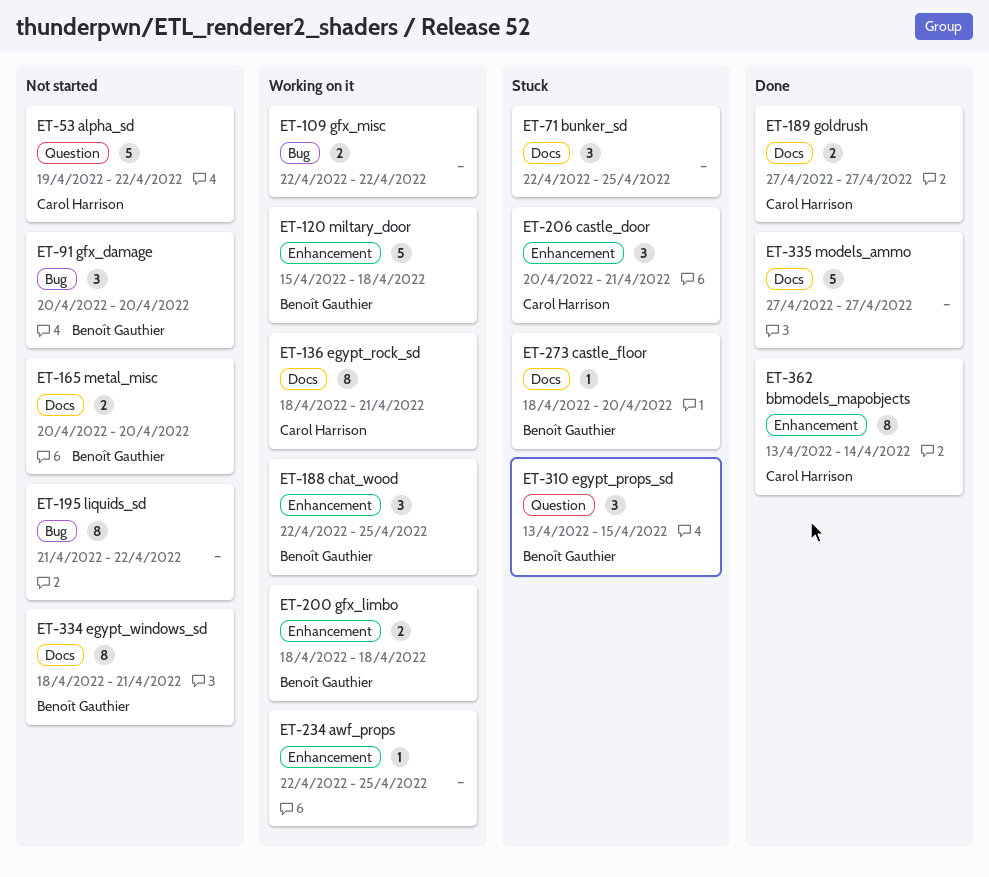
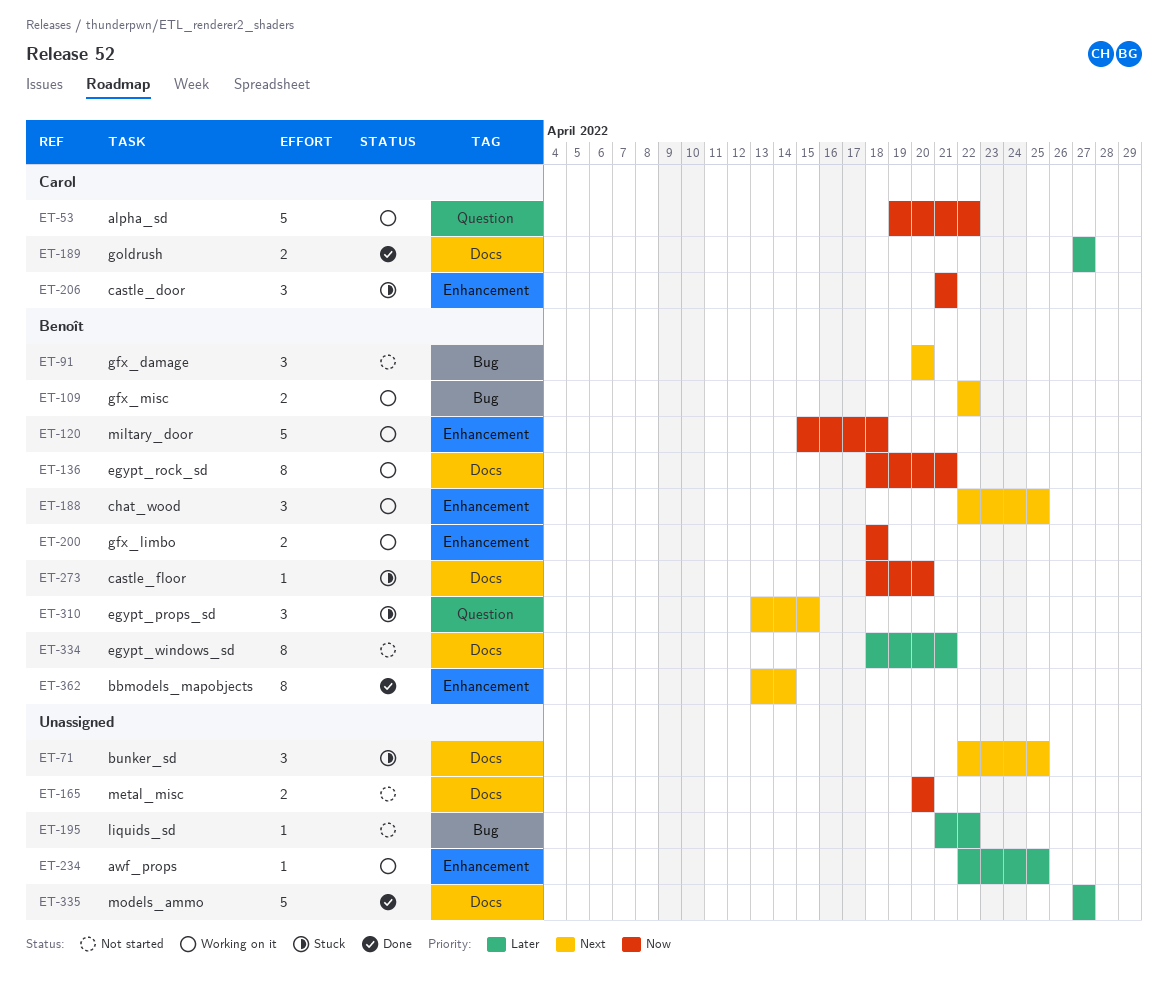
ET-53, status: Not started -> Working on it
ET-109, owner: none -> Benoît Gauthier
ET-136, owner: Carol Harrison -> Benoît Gauthier
ET-165, owner: Benoît Gauthier -> none
ET-195, estimate: 8 -> 1
ET-206, start: Apr 20 -> Apr 21
ET-362, owner: Carol Harrison -> Benoît Gauthier

